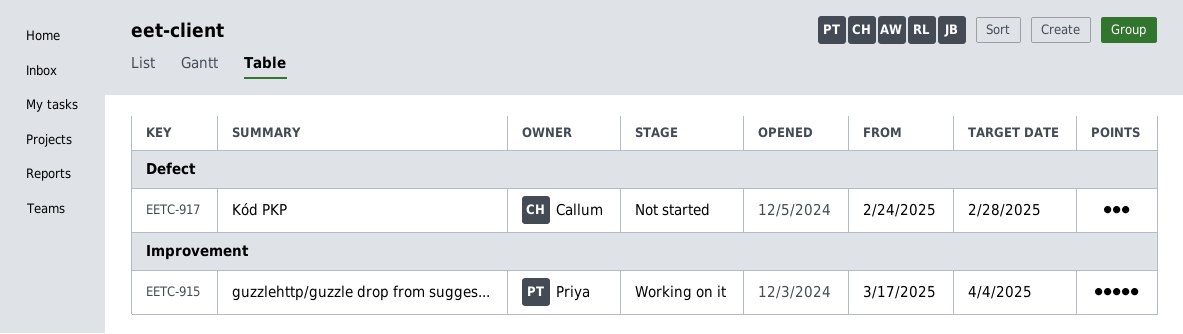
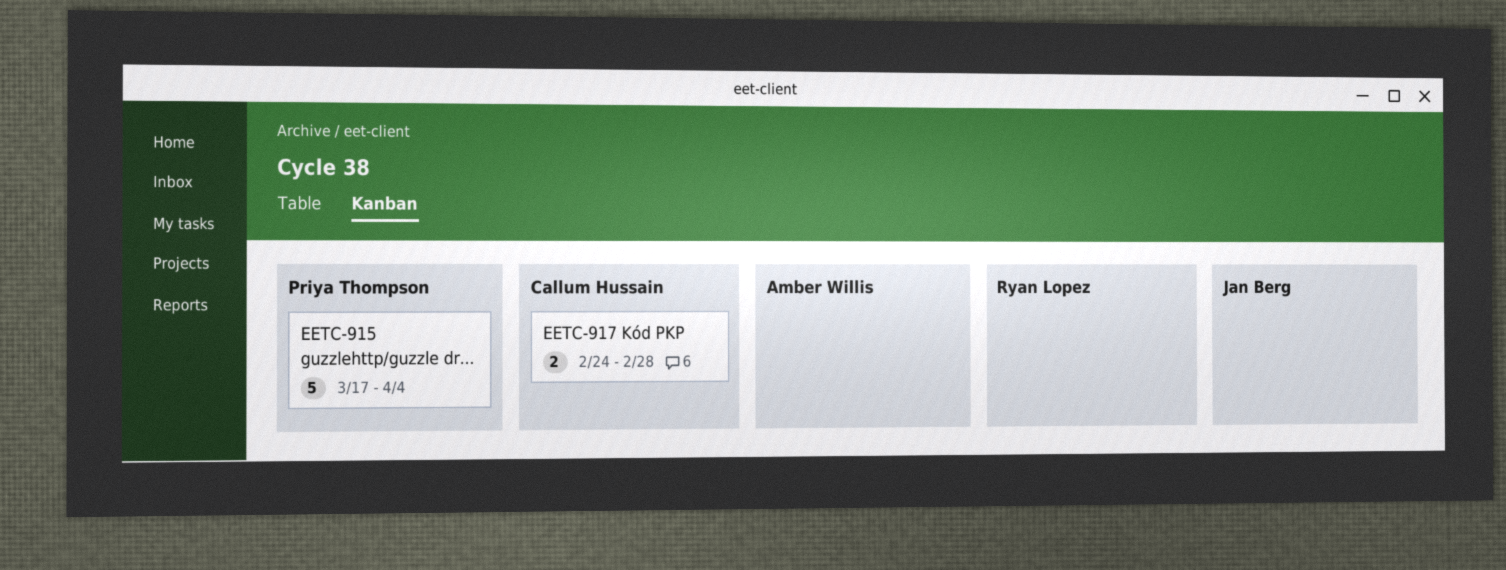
EETC-917, estimate: 3 -> 2

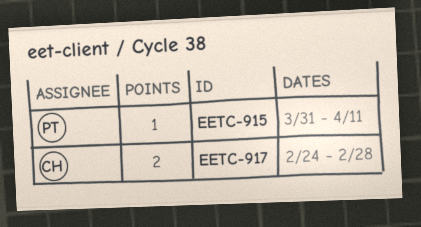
EETC-915, estimate: 5 -> 1
EETC-915, start: Mar 17 -> Mar 31
EETC-915, due: Apr 4 -> Apr 11

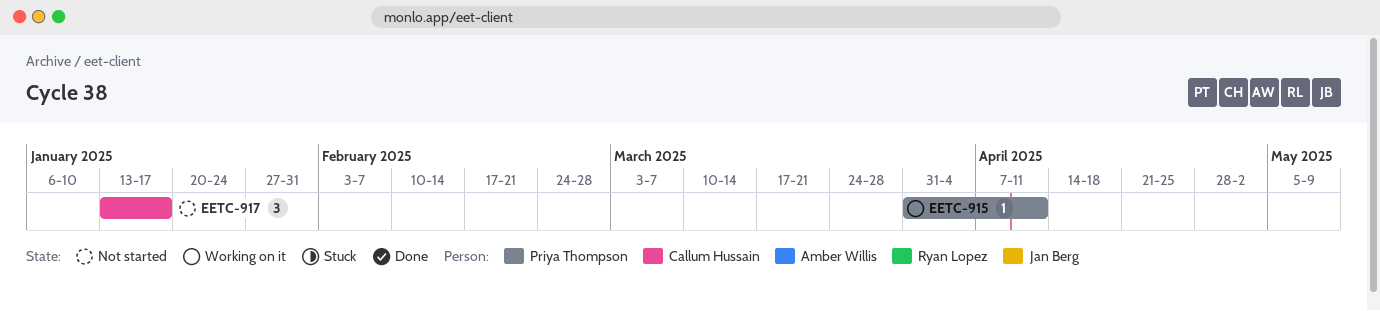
EETC-917, estimate: 2 -> 3
EETC-917, start: Feb 24 -> Jan 13
EETC-917, due: Feb 28 -> Jan 17

